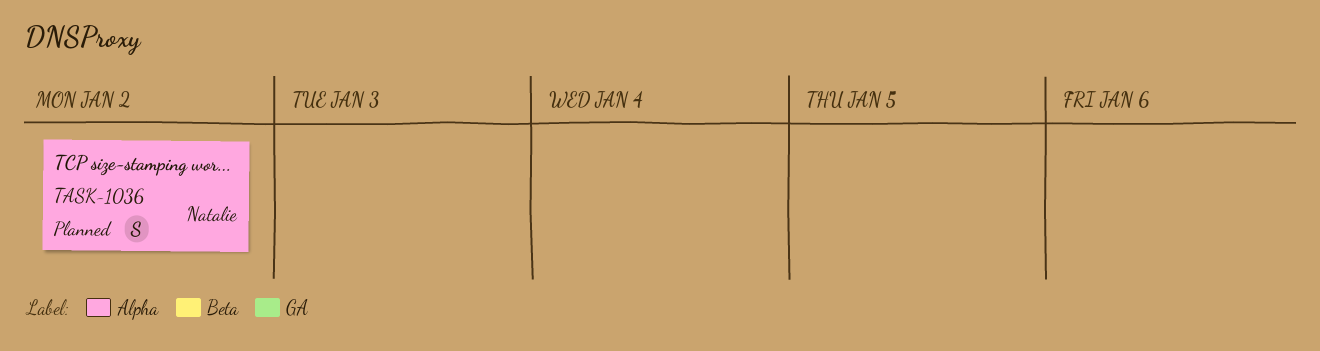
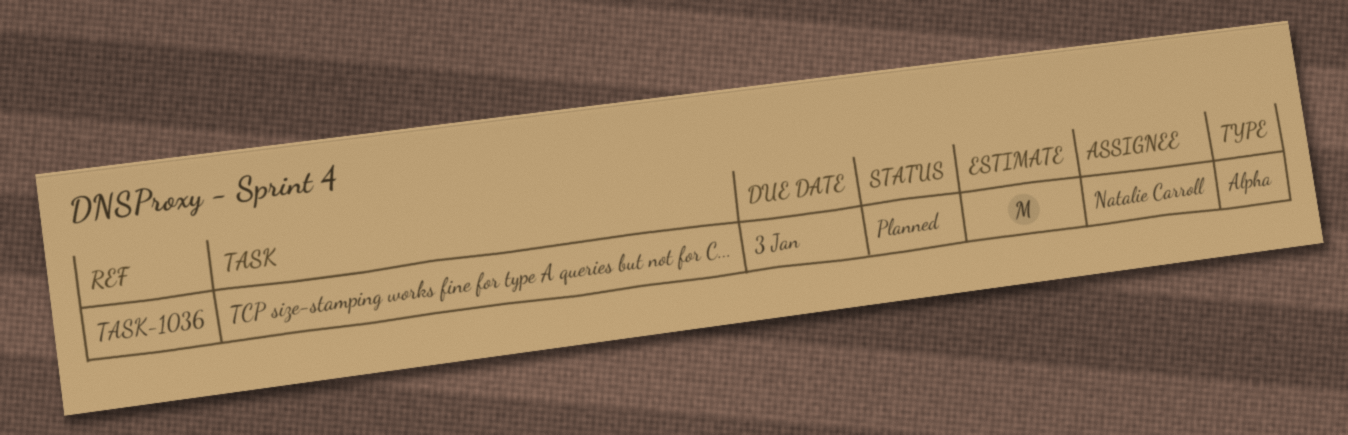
TASK-1036, estimate: S -> M
TASK-1036, due: Jan 2 -> Jan 3

